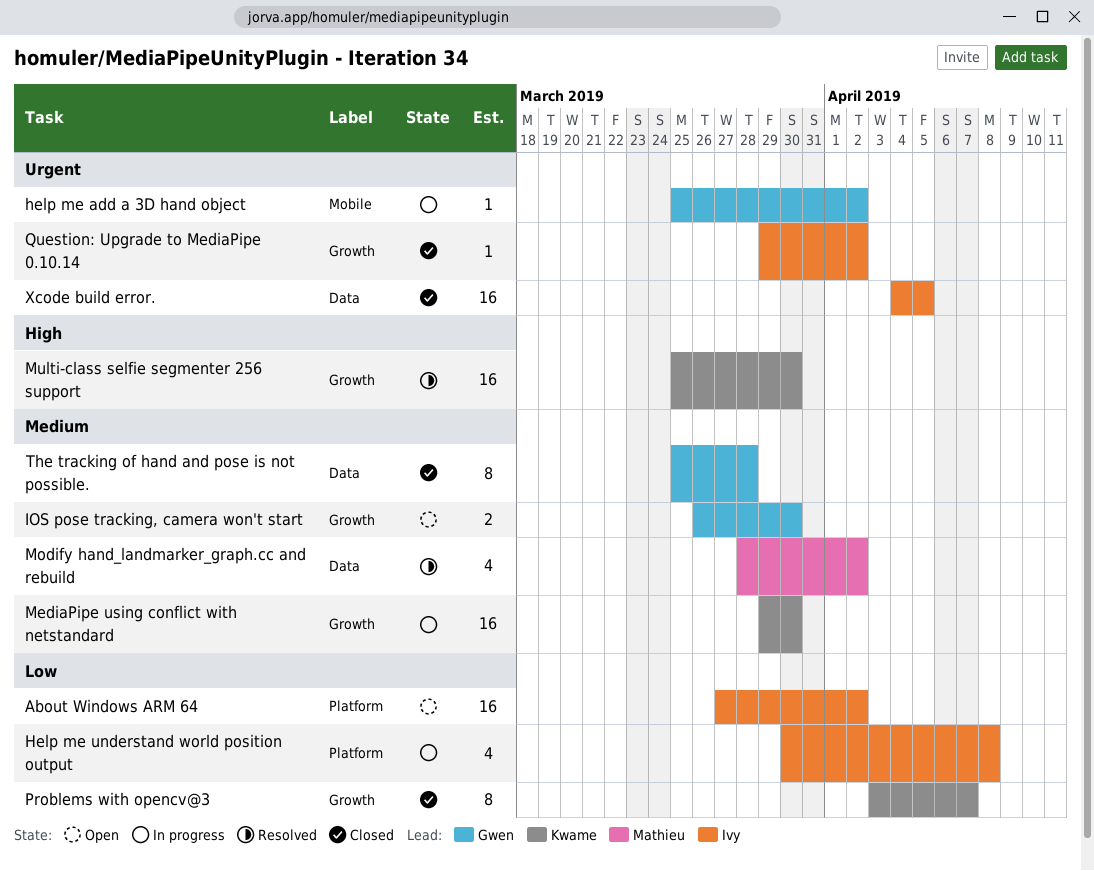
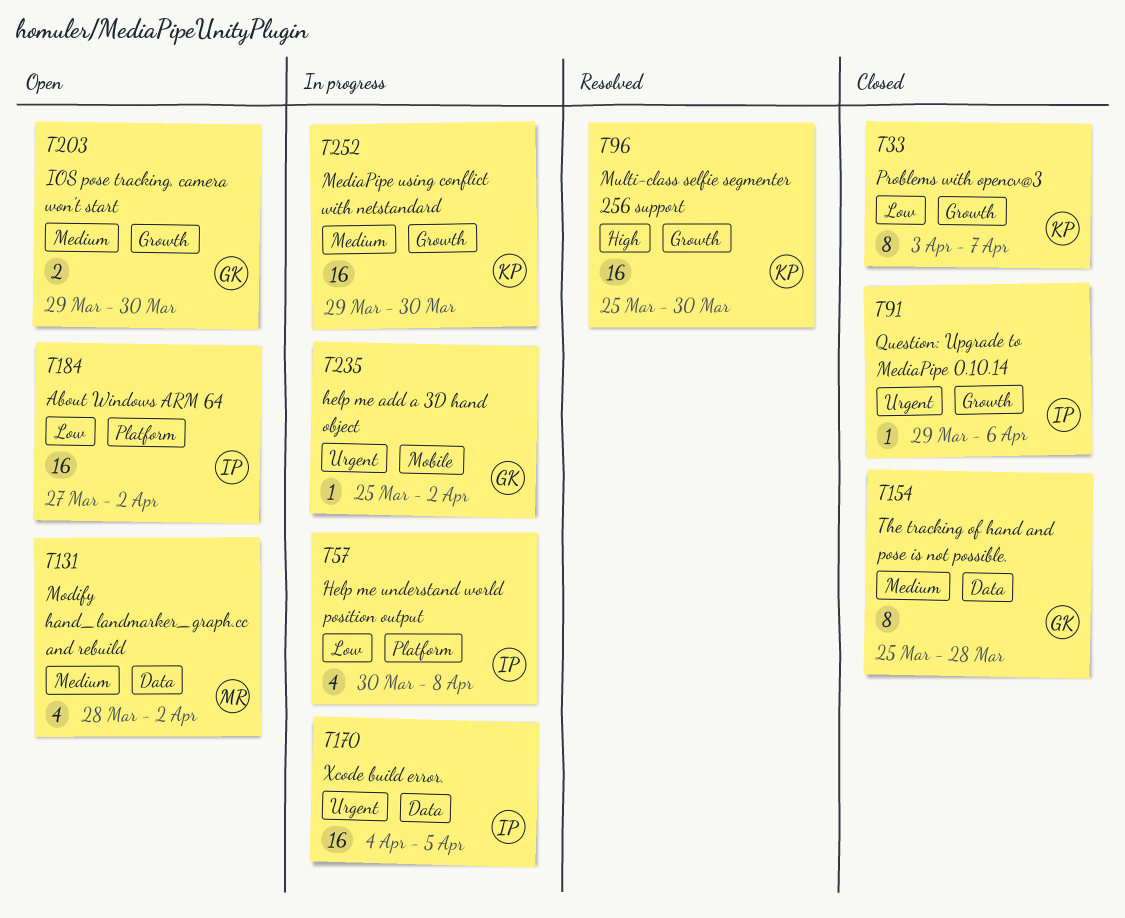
IOS pose tracking, camera won't start, start: Mar 26 -> Mar 29
Modify hand_landmarker_graph.cc and rebuild, status: Resolved -> Open
Question: Upgrade to MediaPipe 0.10.14, due: Apr 2 -> Apr 6
Xcode build error., status: Closed -> In progress

